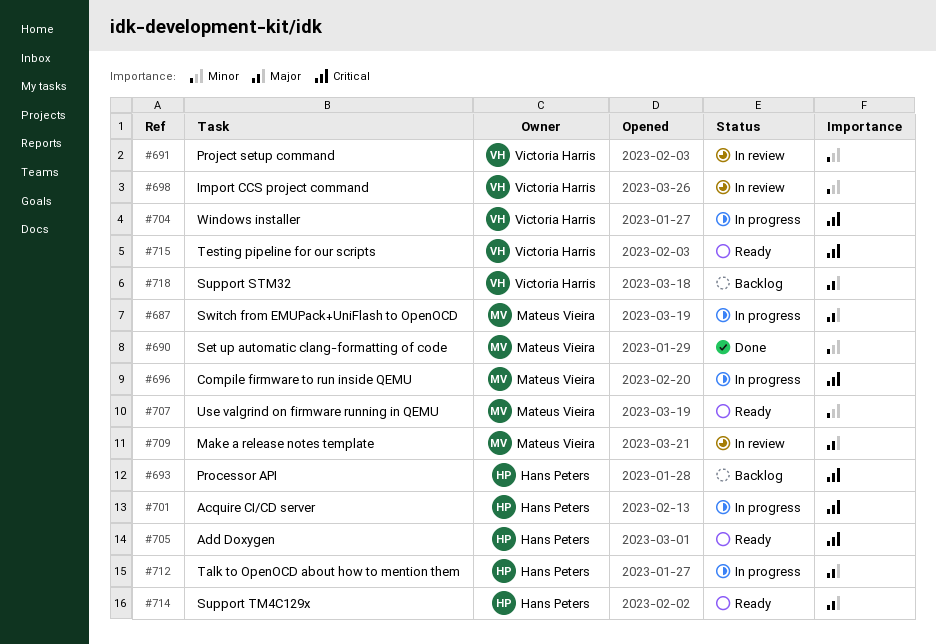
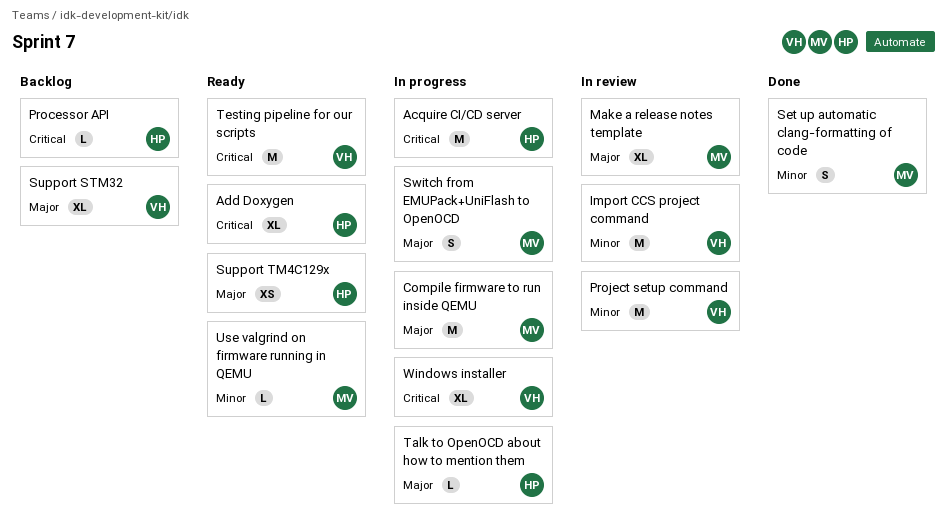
Compile firmware to run inside QEMU, priority: Critical -> Major

